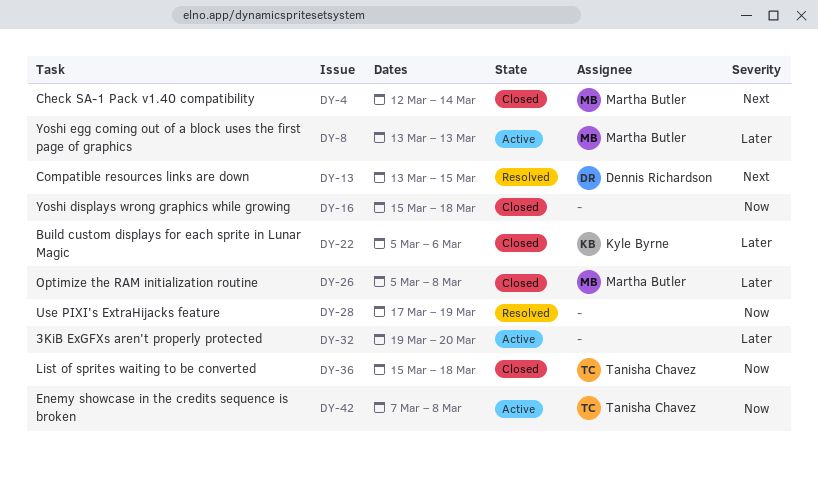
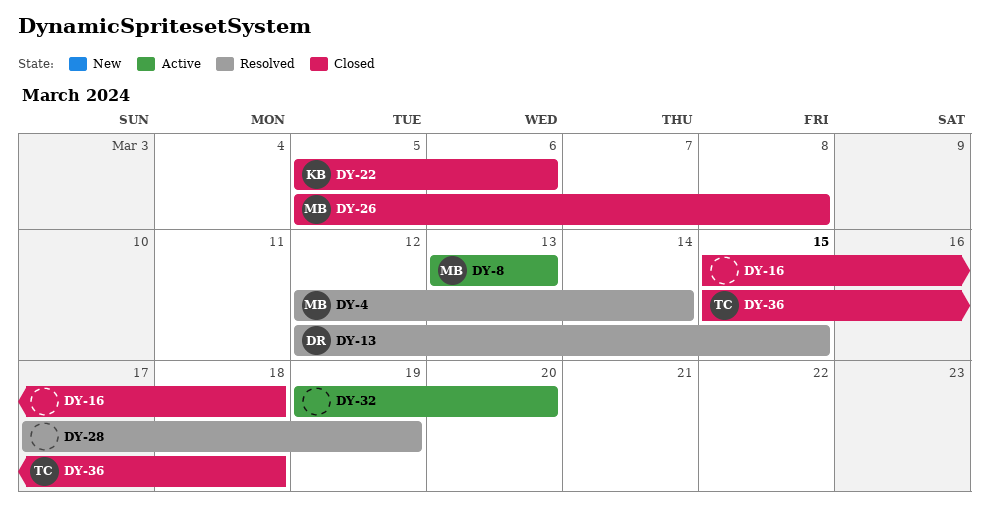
DY-4, status: Closed -> Resolved
DY-13, start: Mar 13 -> Mar 12
DY-42: present -> none

